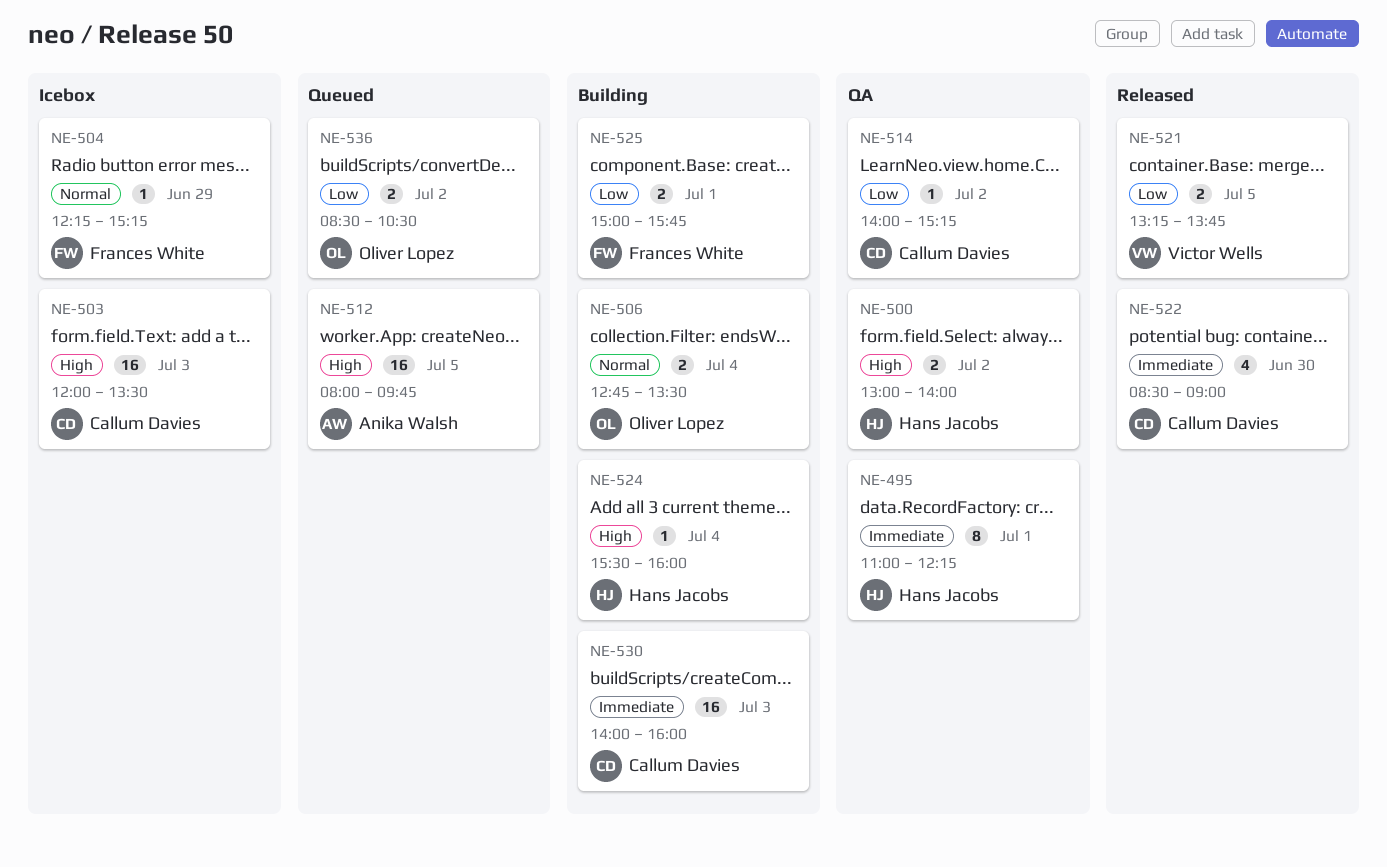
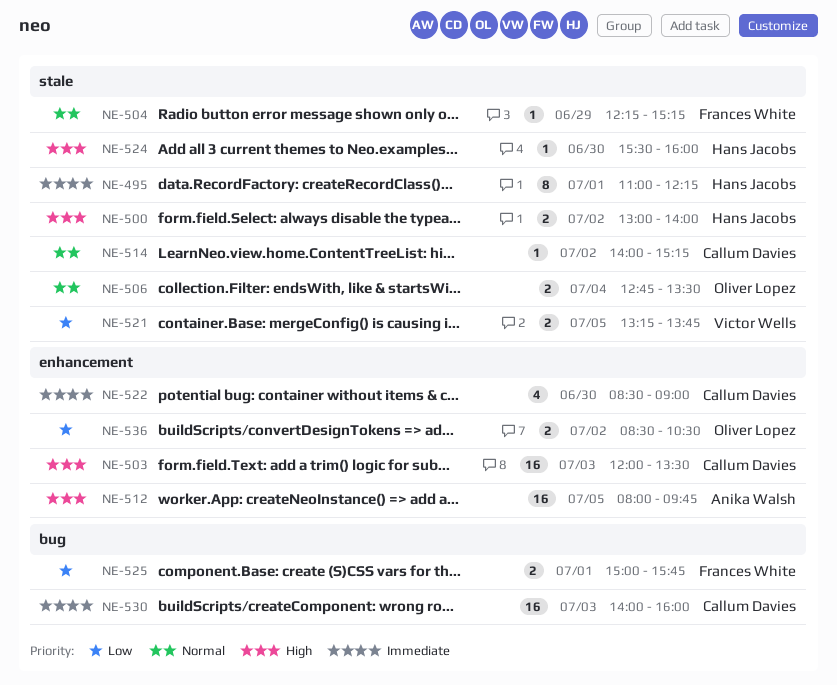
NE-514, priority: Low -> Normal
NE-524, day: Jul 4 -> Jun 30

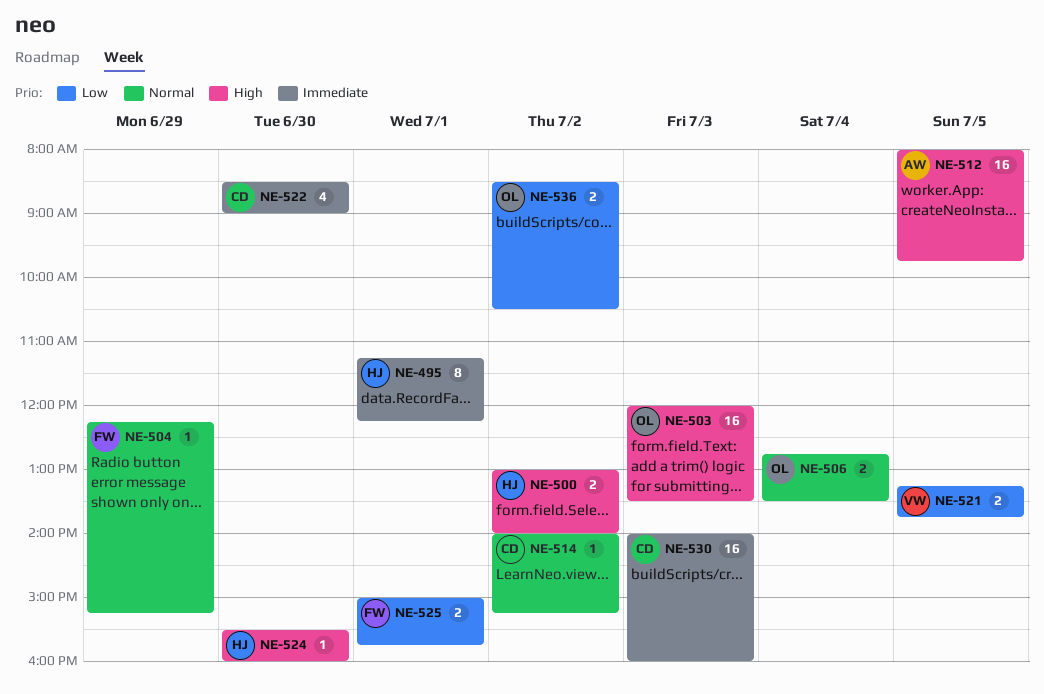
NE-495, begins: 11:00 -> 11:15
NE-503, owner: Callum Davies -> Oliver Lopez

